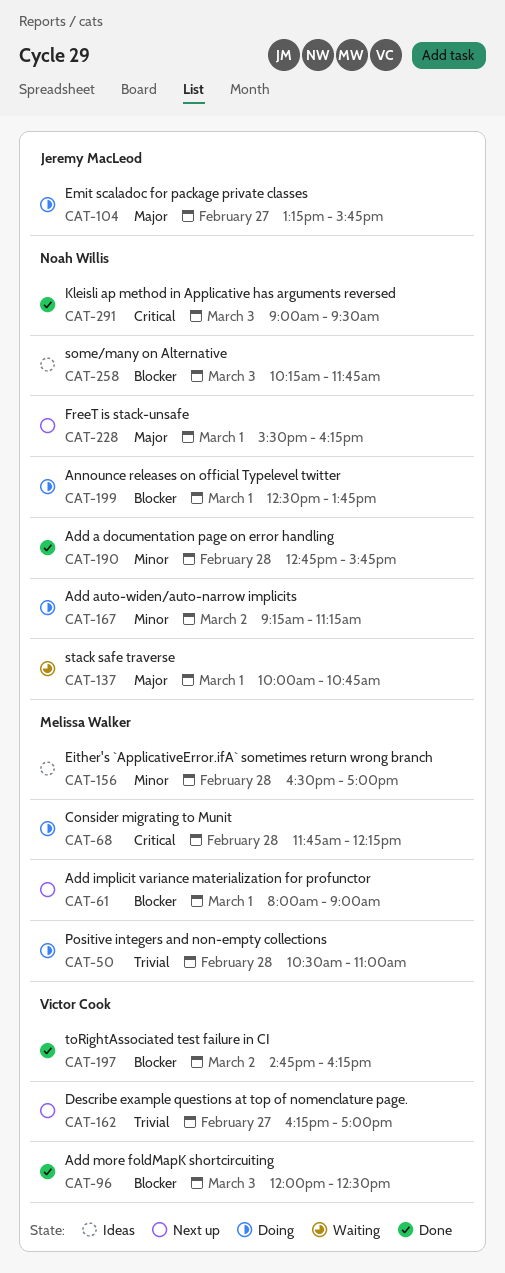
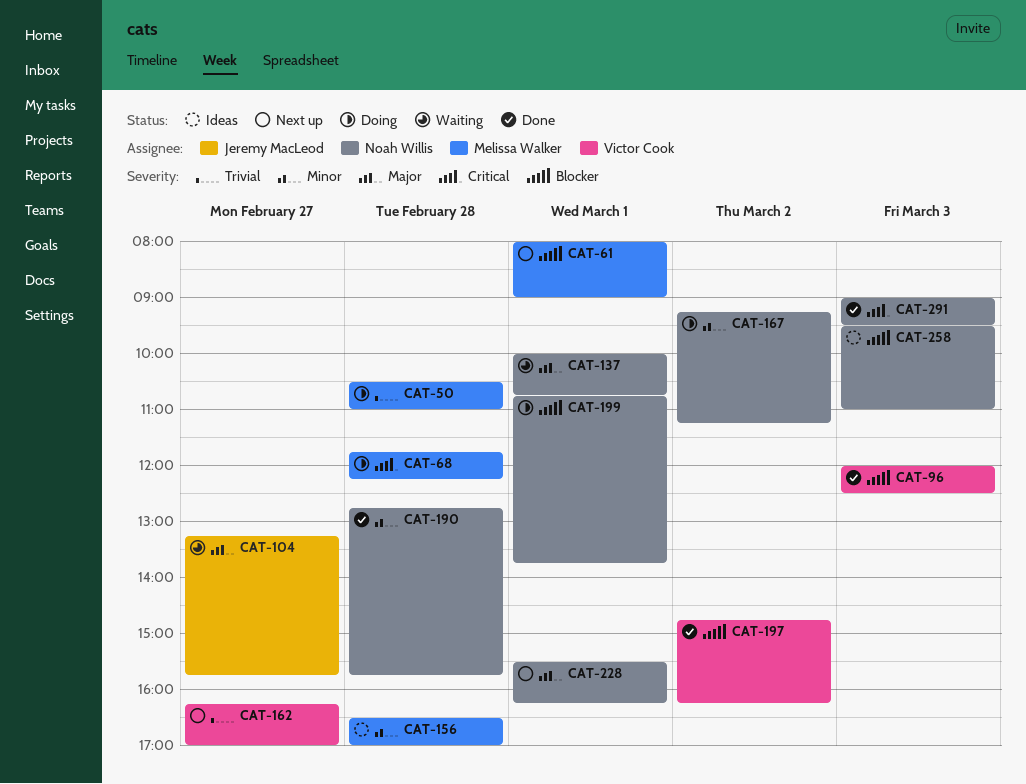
CAT-104, status: Doing -> Waiting
CAT-199, begins: 12:30 -> 10:45
CAT-258, begins: 10:15 -> 09:30
CAT-258, ends: 11:45 -> 11:00

